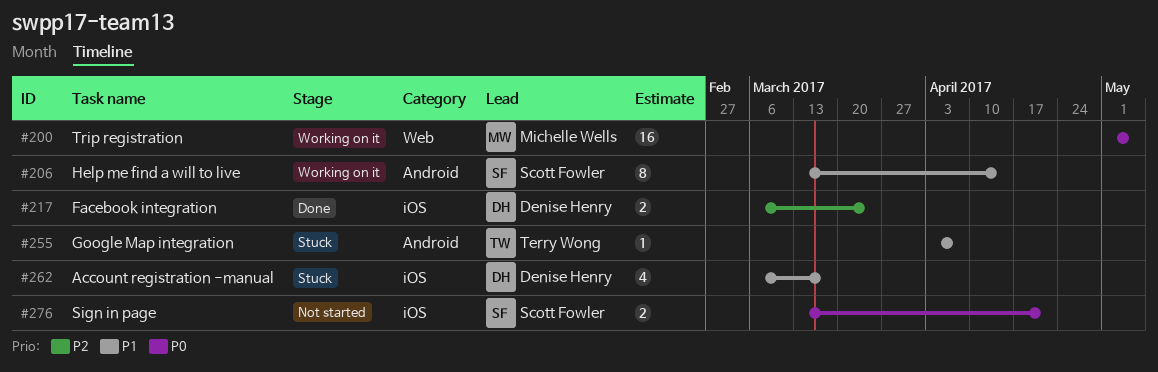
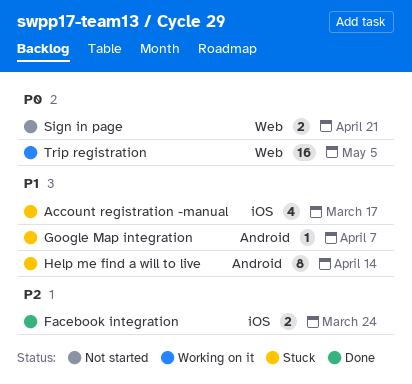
Help me find a will to live, status: Working on it -> Stuck
Sign in page, label: iOS -> Web

